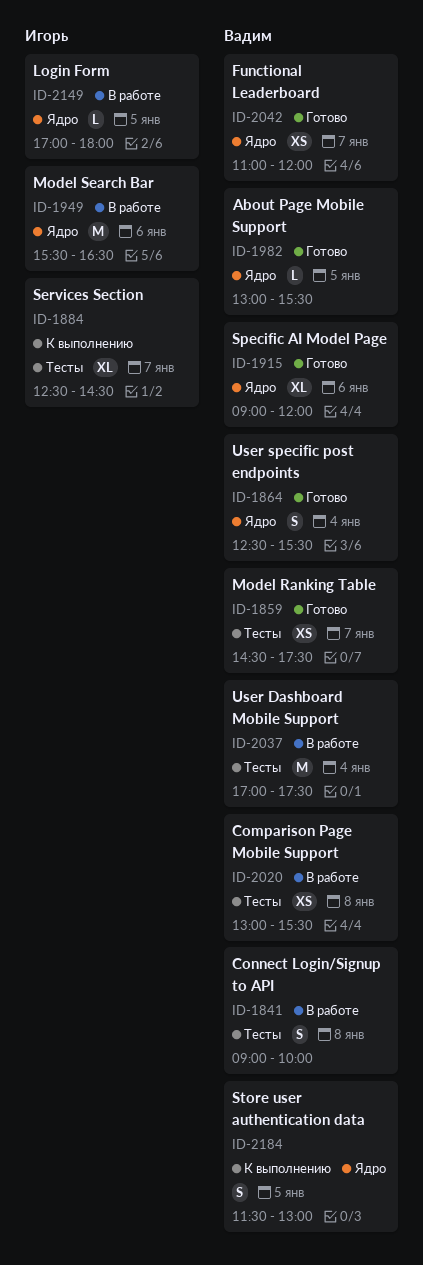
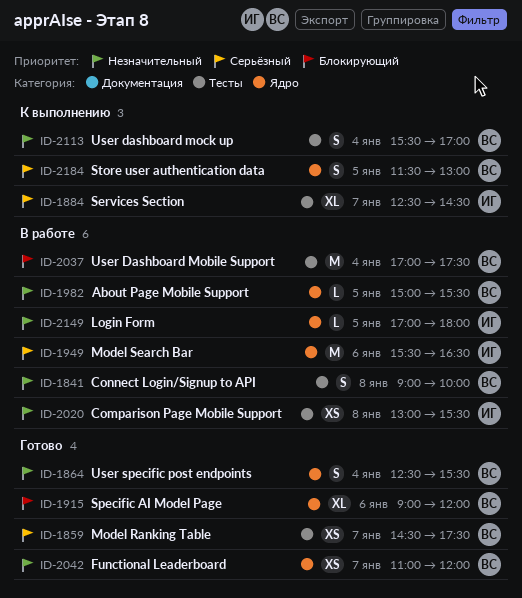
ID-1982, status: Готово -> В работе
ID-1982, begins: 13:00 -> 15:00
ID-2020, owner: Вадим -> Игорь
ID-2113: none -> present

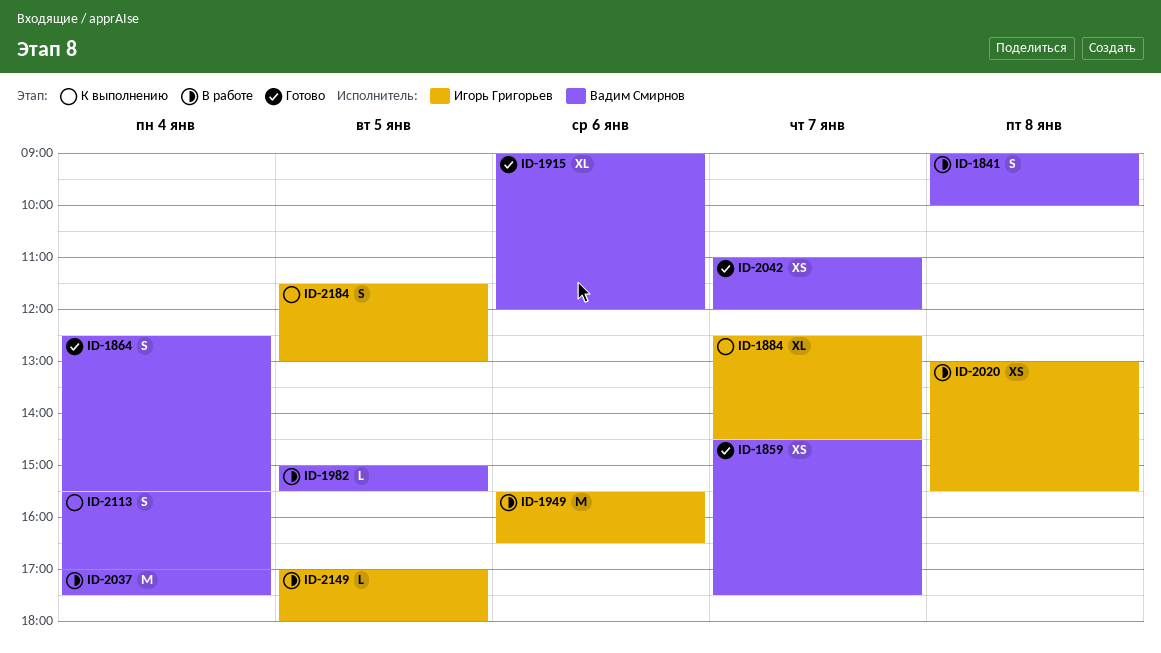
ID-2184, owner: Вадим Смирнов -> Игорь Григорьев

